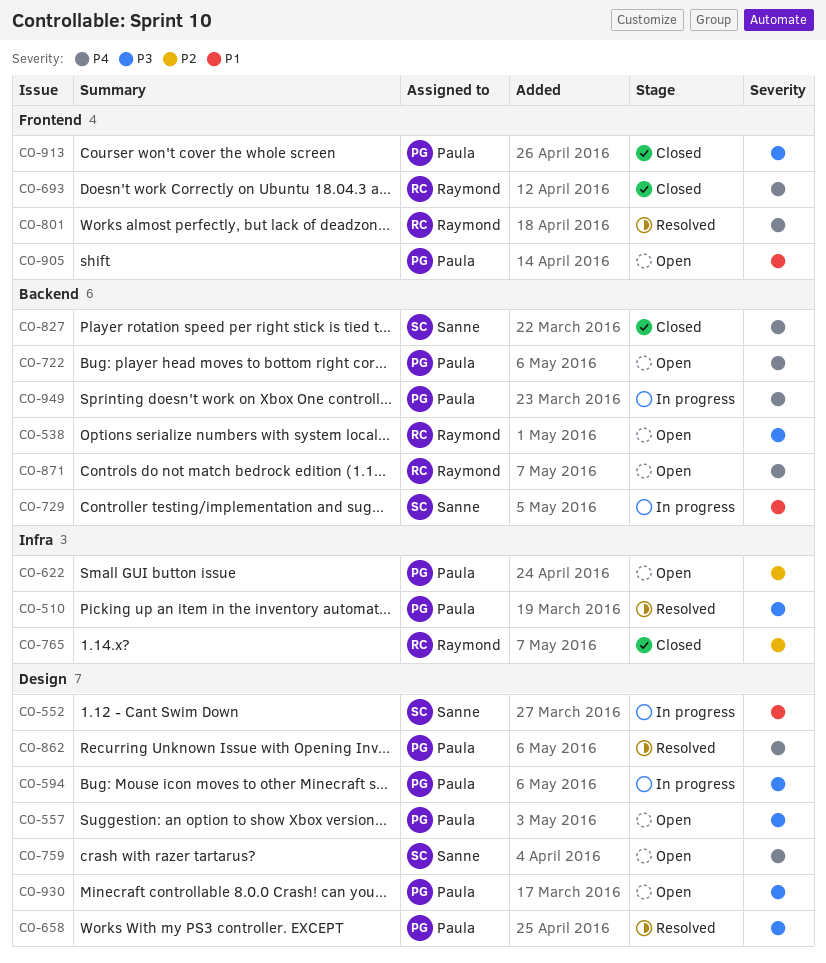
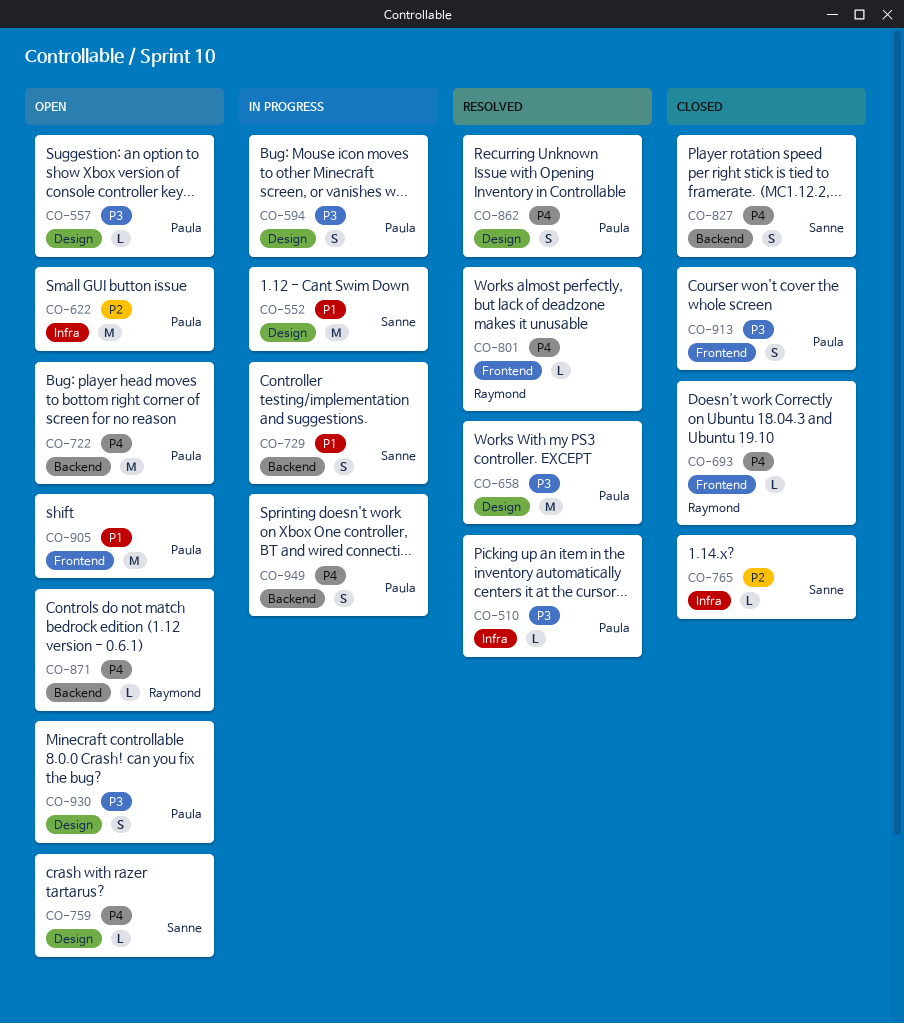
CO-538: present -> none
CO-765, owner: Raymond -> Sanne

